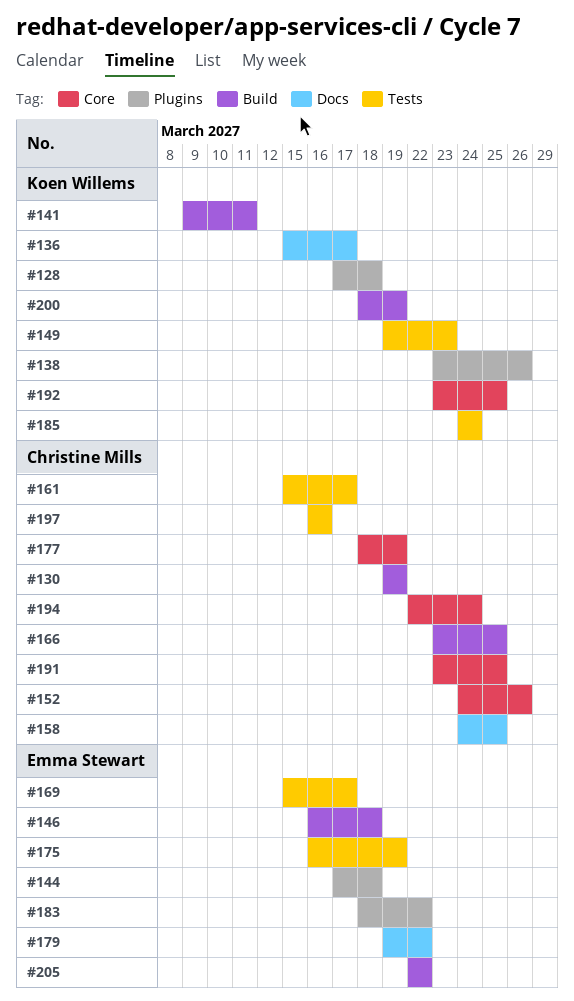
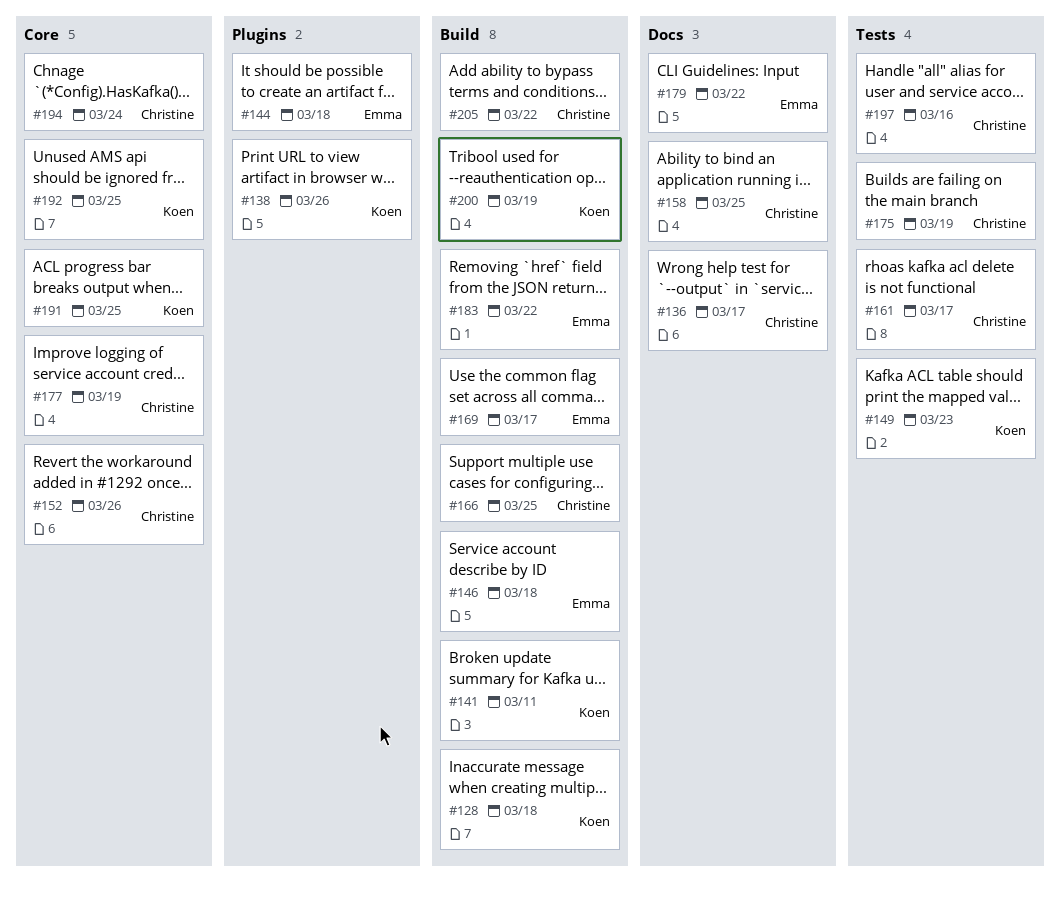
#128, label: Plugins -> Build
#130: present -> none
#136, owner: Koen Willems -> Christine Mills
#169, label: Tests -> Build
#175, owner: Emma Stewart -> Christine Mills
#183, label: Plugins -> Build
#185: present -> none
#191, owner: Christine Mills -> Koen Willems
#205, owner: Emma Stewart -> Christine Mills

